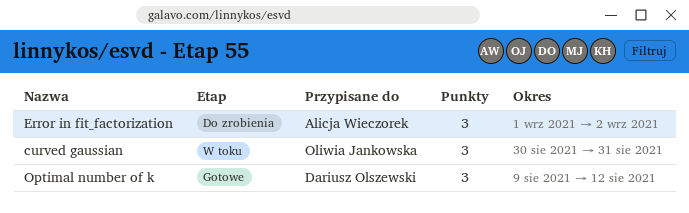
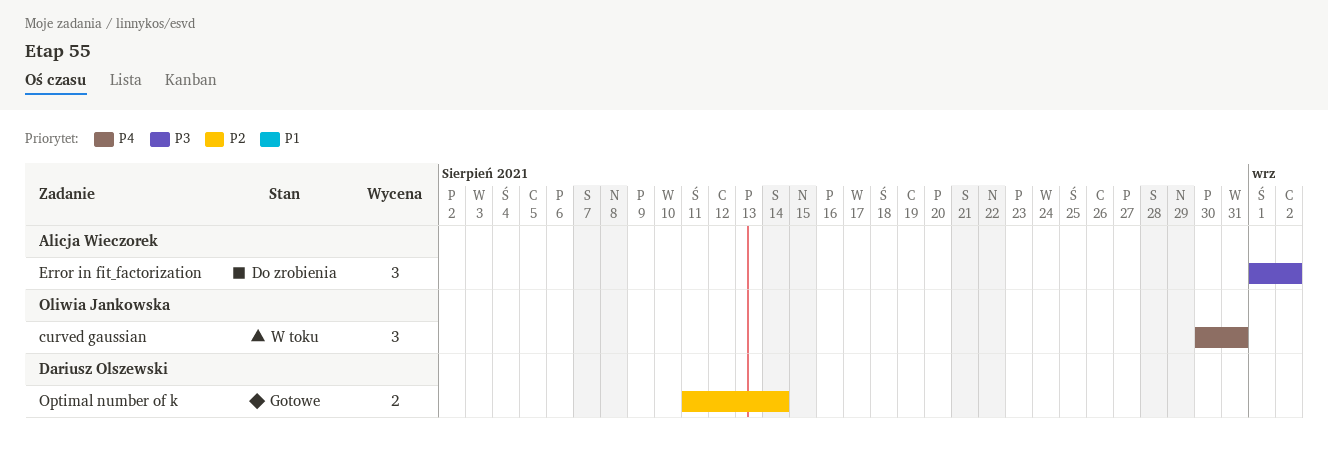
Optimal number of k, estimate: 3 -> 2
Optimal number of k, start: Aug 9 -> Aug 11
Optimal number of k, due: Aug 12 -> Aug 14

